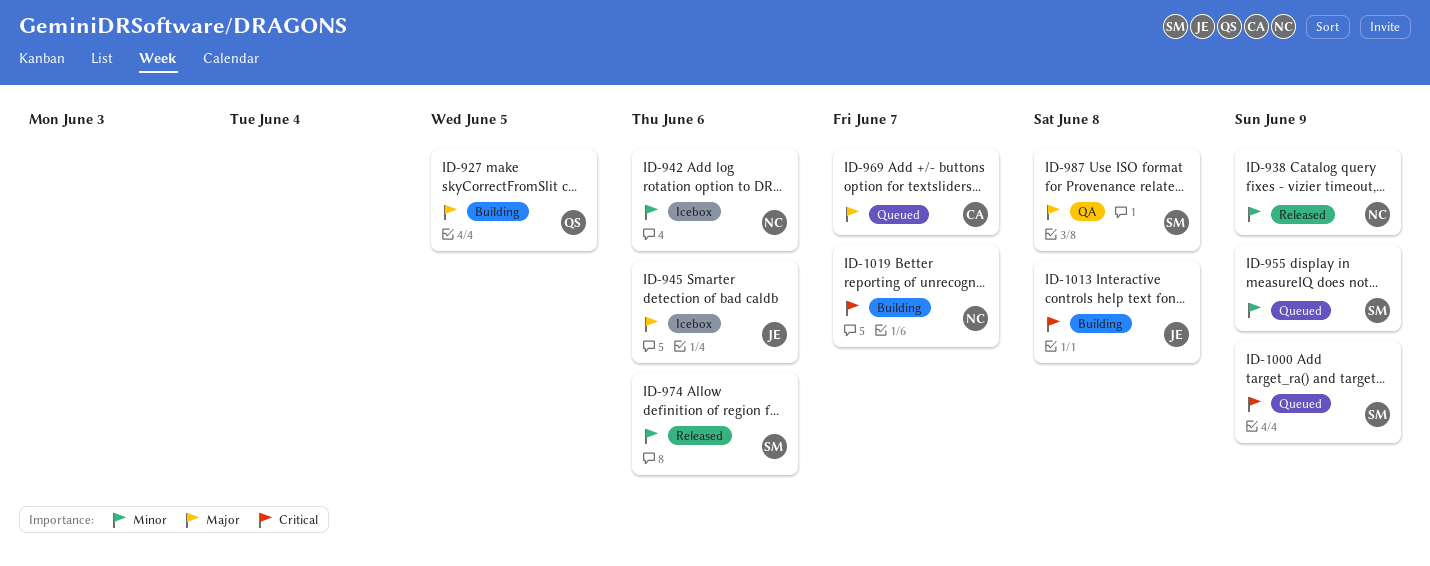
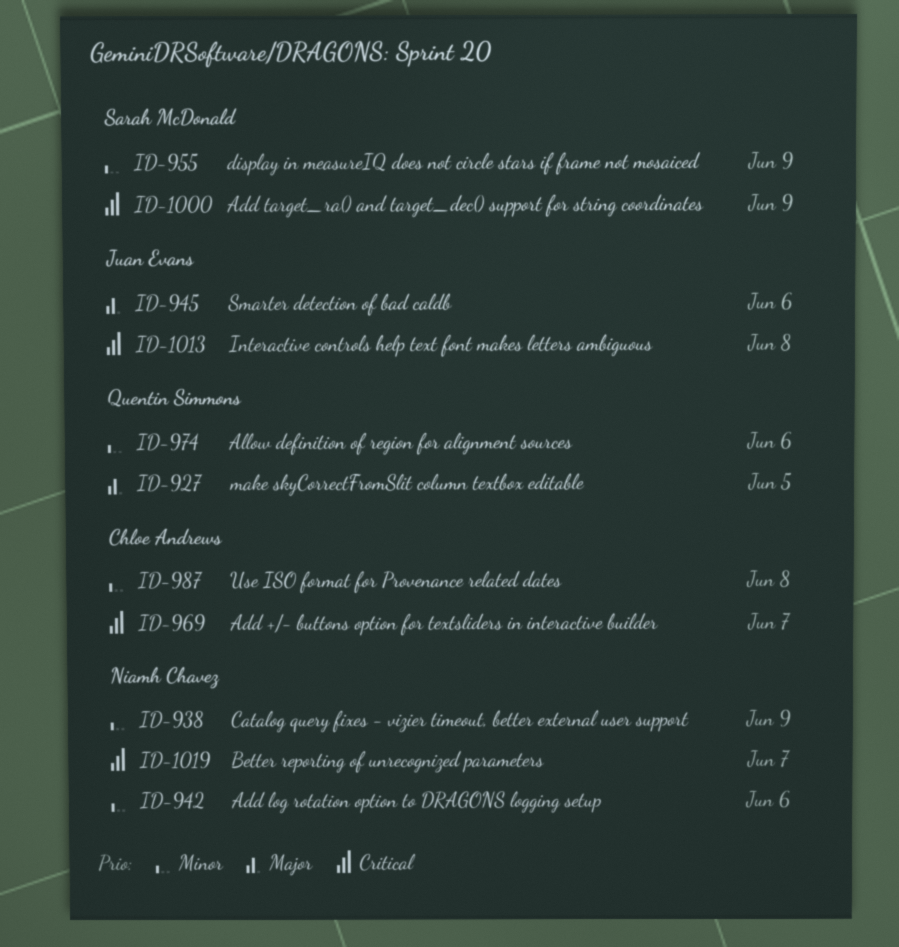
ID-969, priority: Major -> Critical
ID-974, owner: Sarah McDonald -> Quentin Simmons
ID-987, owner: Sarah McDonald -> Chloe Andrews
ID-987, priority: Major -> Minor

